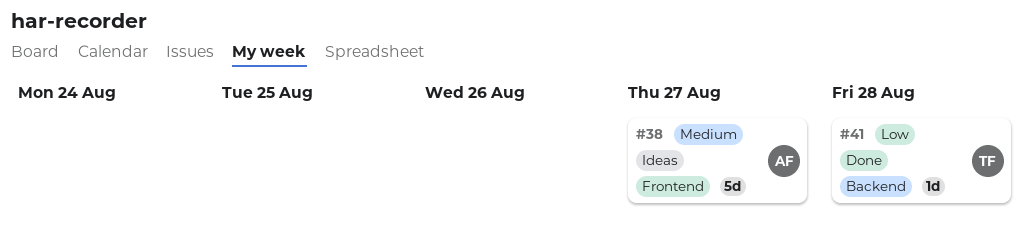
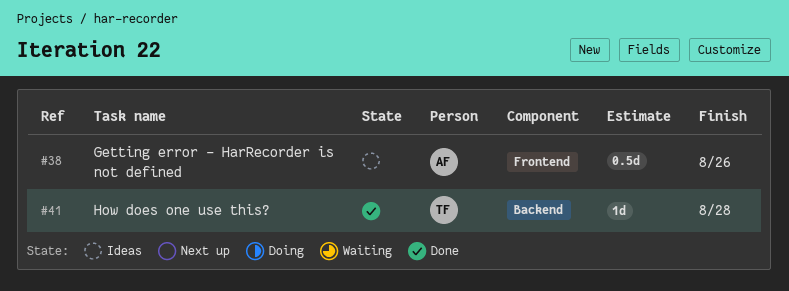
#38, estimate: 5d -> 0.5d
#38, due: Aug 27 -> Aug 26

